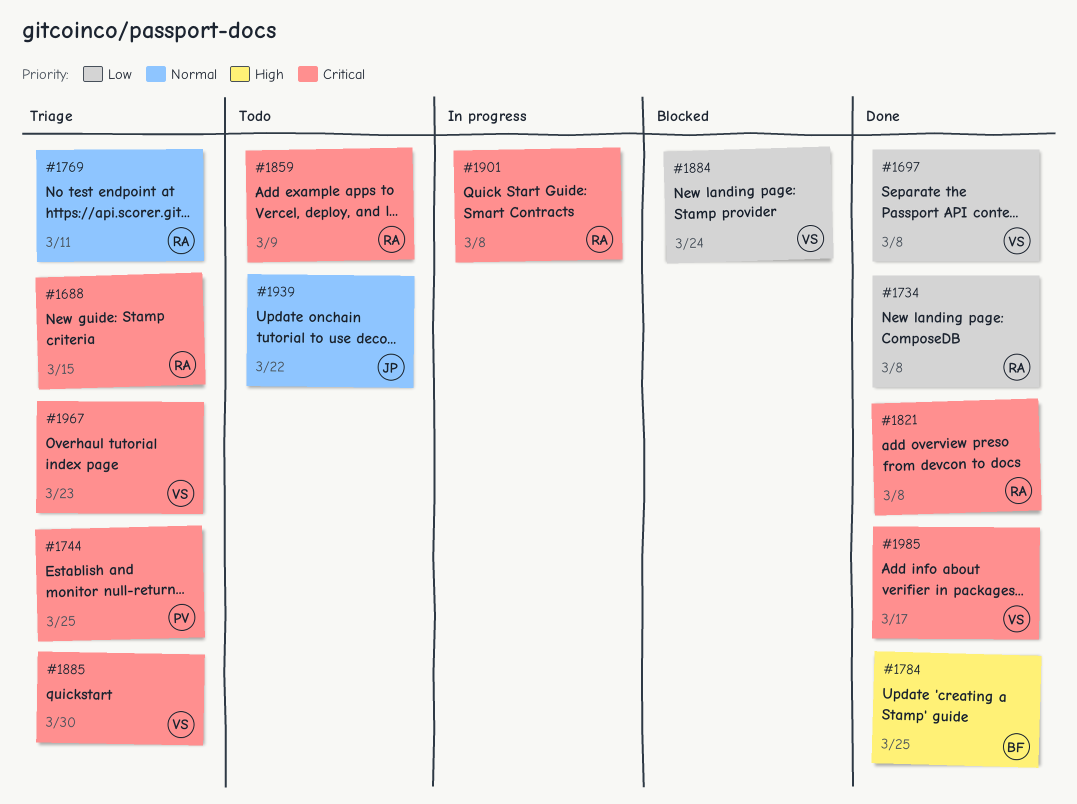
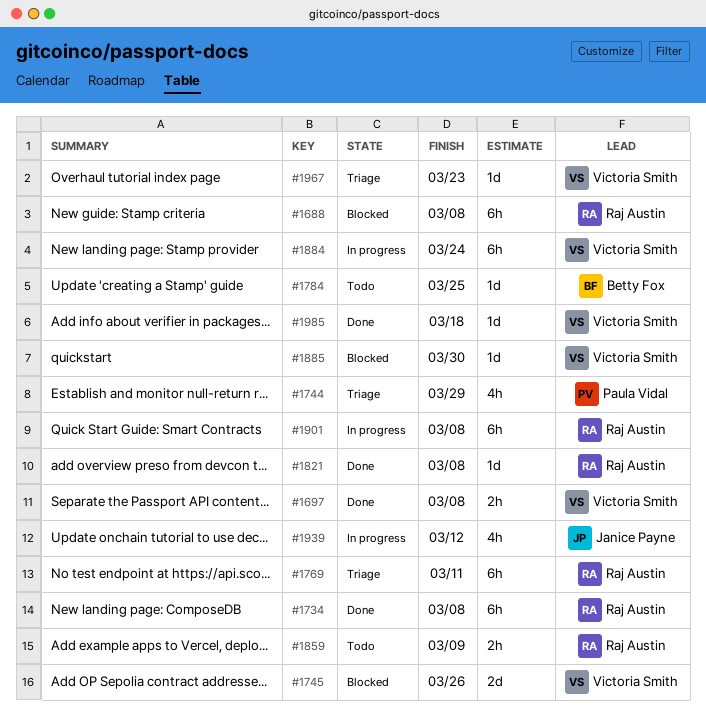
#1688, status: Triage -> Blocked
#1688, due: Mar 15 -> Mar 8
#1744, due: Mar 25 -> Mar 29
#1745: none -> present
#1784, status: Done -> Todo
#1884, status: Blocked -> In progress
#1885, status: Triage -> Blocked
#1939, status: Todo -> In progress
#1939, due: Mar 22 -> Mar 12
#1985, due: Mar 17 -> Mar 18

